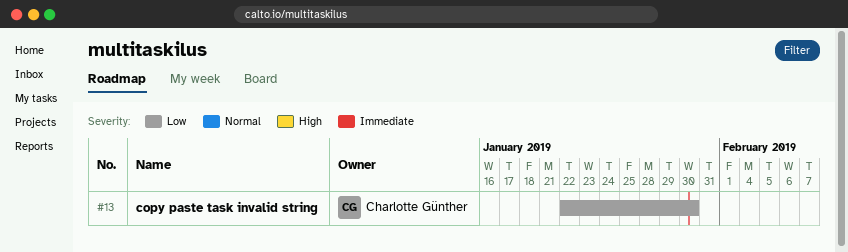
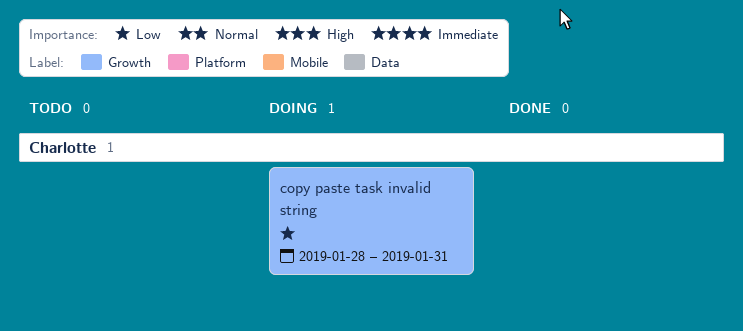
copy paste task invalid string, start: Jan 22 -> Jan 28
copy paste task invalid string, due: Jan 30 -> Jan 31

